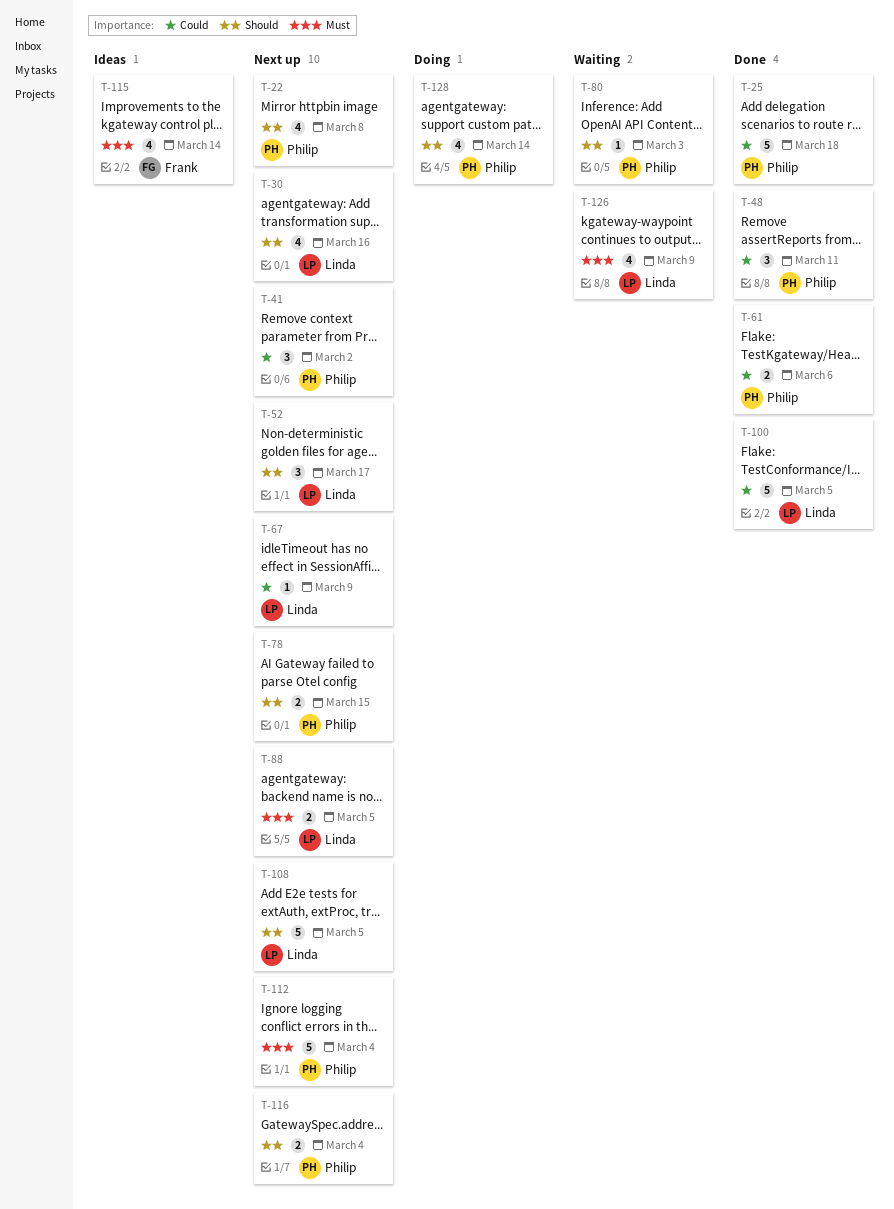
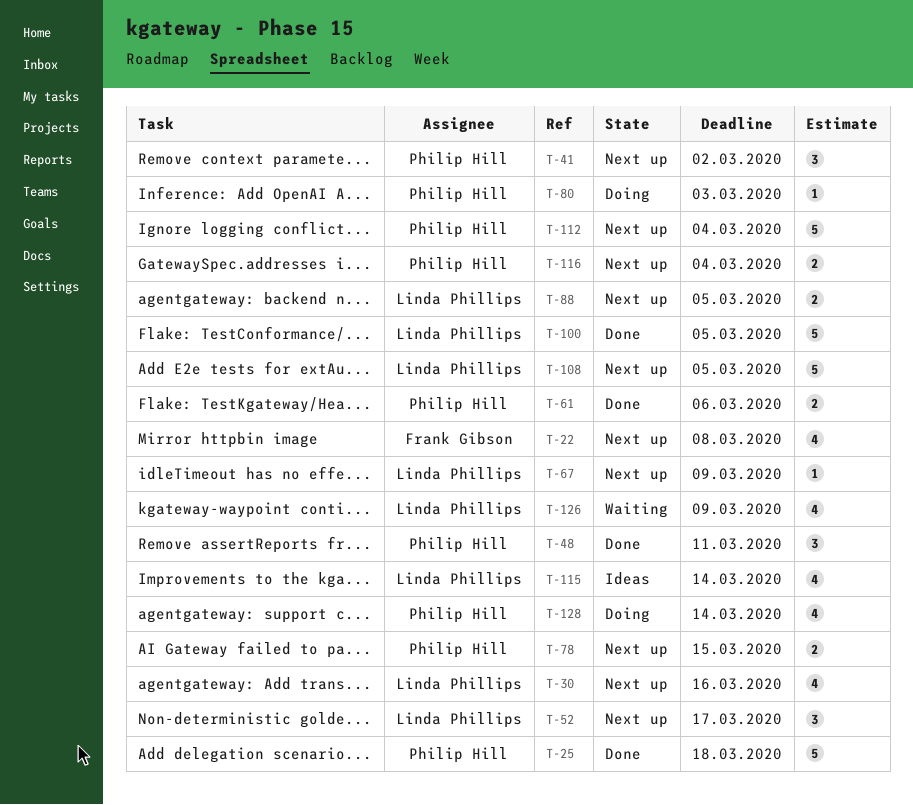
T-22, owner: Philip Hill -> Frank Gibson
T-80, status: Waiting -> Doing
T-115, owner: Frank Gibson -> Linda Phillips

